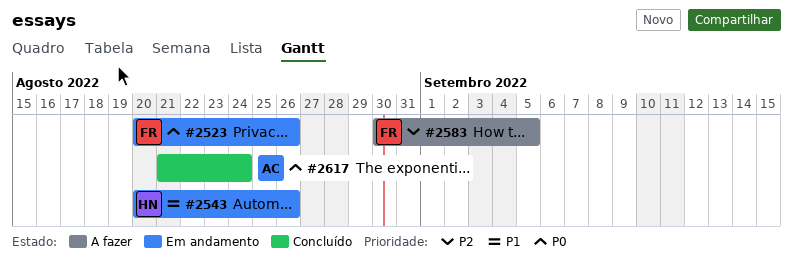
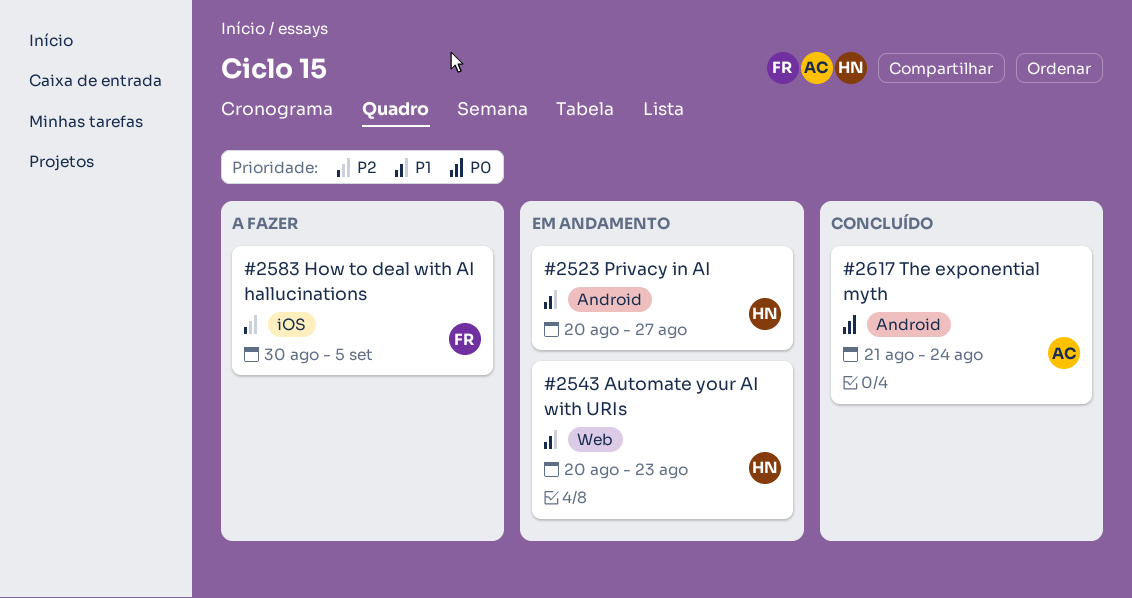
#2523, owner: FR -> HN
#2523, priority: P0 -> P1
#2523, due: Aug 26 -> Aug 27
#2543, due: Aug 26 -> Aug 23

